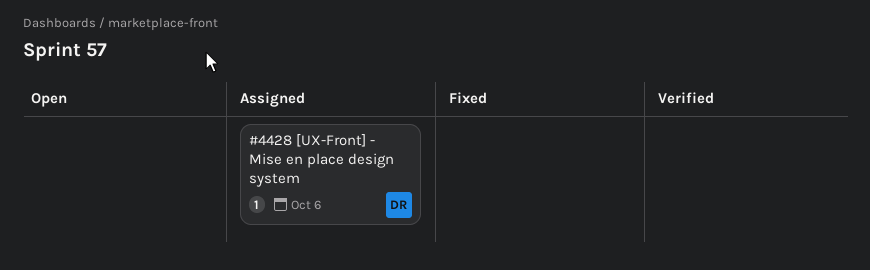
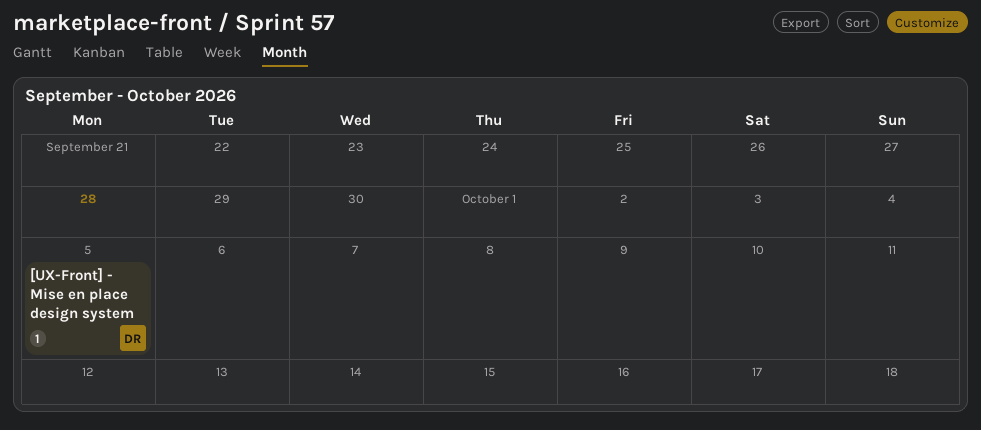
[UX-Front] - Mise en place design system, due: Oct 6 -> Oct 5

